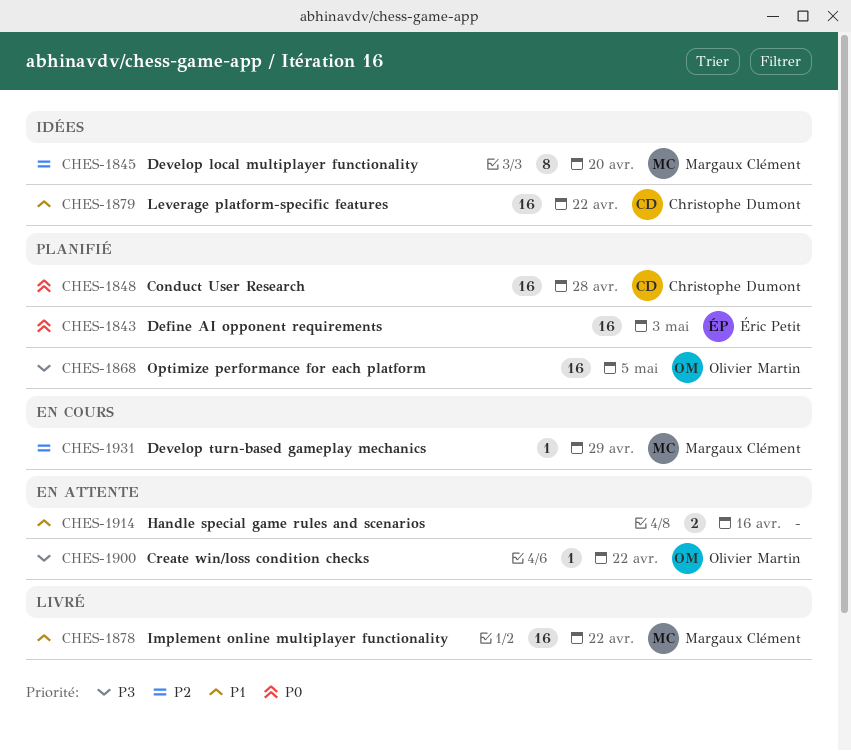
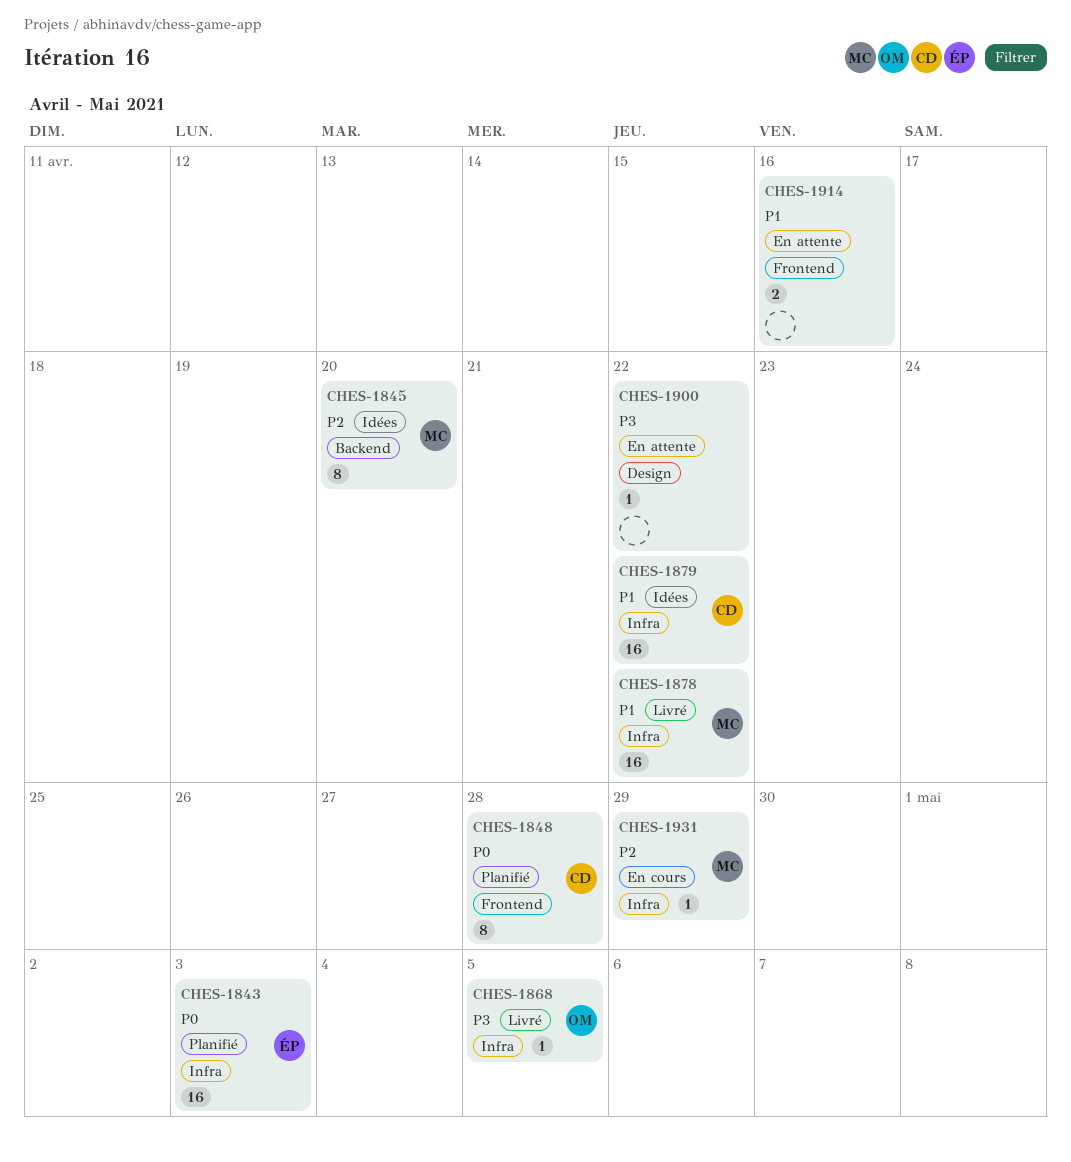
CHES-1848, estimate: 16 -> 8
CHES-1868, status: Planifié -> Livré
CHES-1868, estimate: 16 -> 1
CHES-1900, owner: Olivier Martin -> none

